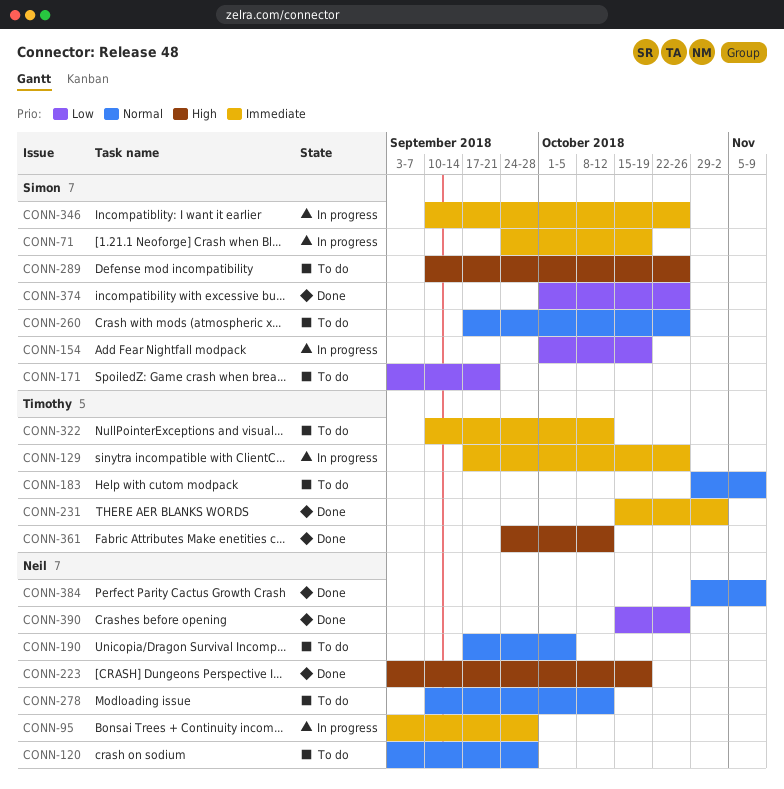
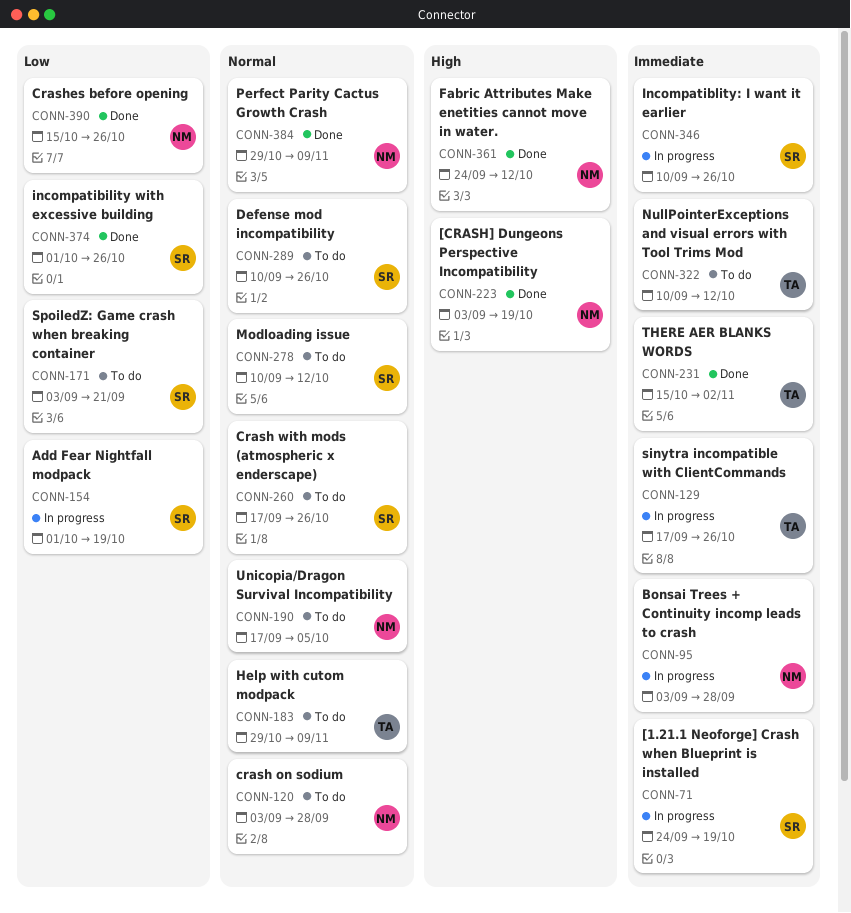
CONN-278, owner: Neil -> Simon
CONN-289, priority: High -> Normal
CONN-361, owner: Timothy -> Neil

